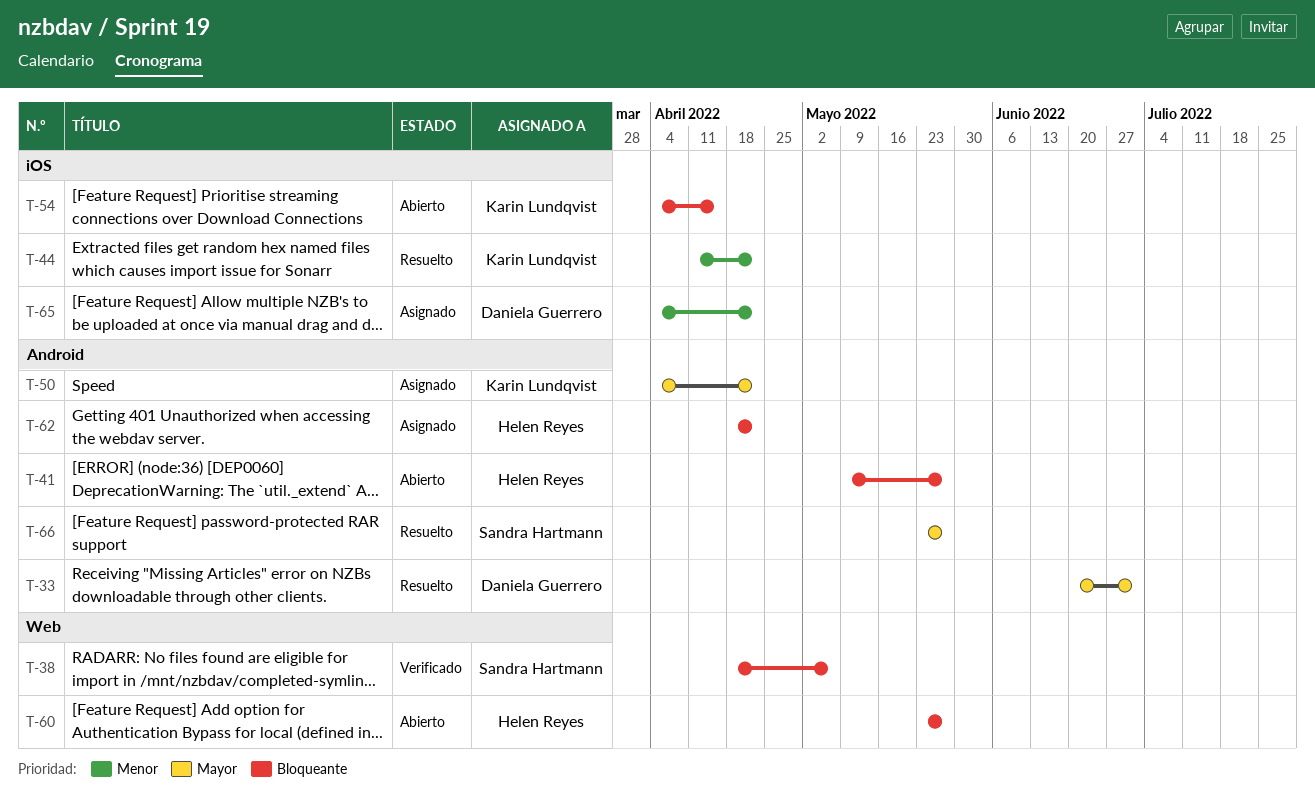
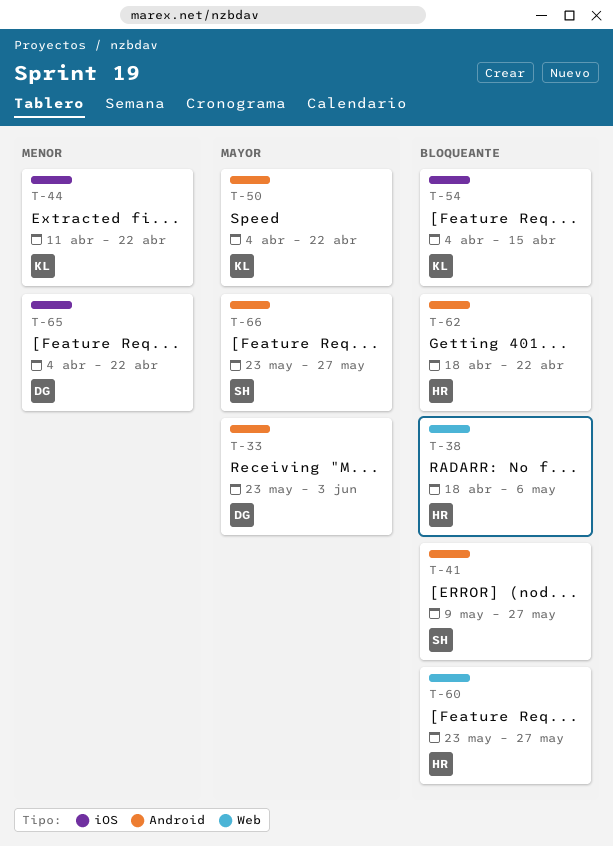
T-33, start: Jun 20 -> May 23
T-33, due: Jul 1 -> Jun 3
T-38, owner: Sandra Hartmann -> Helen Reyes
T-41, owner: Helen Reyes -> Sandra Hartmann

